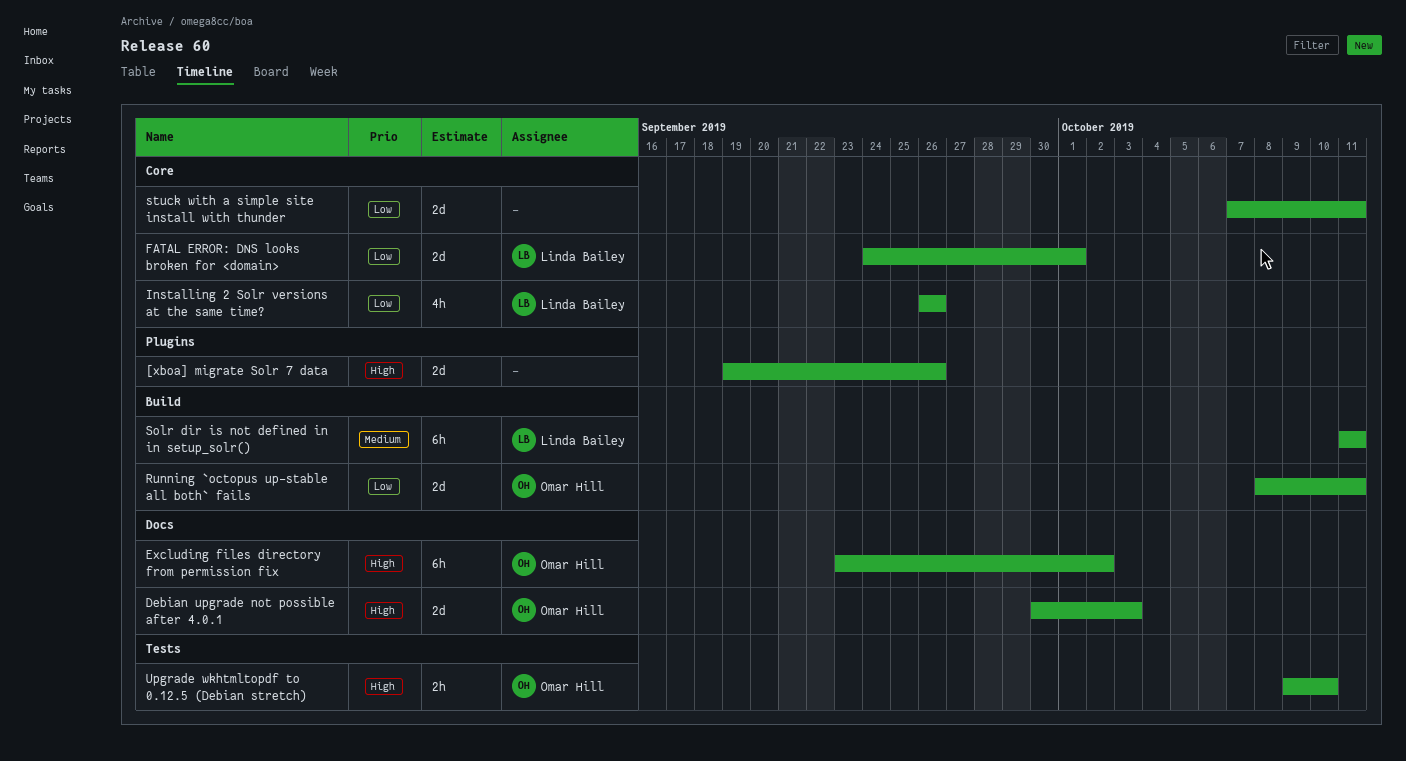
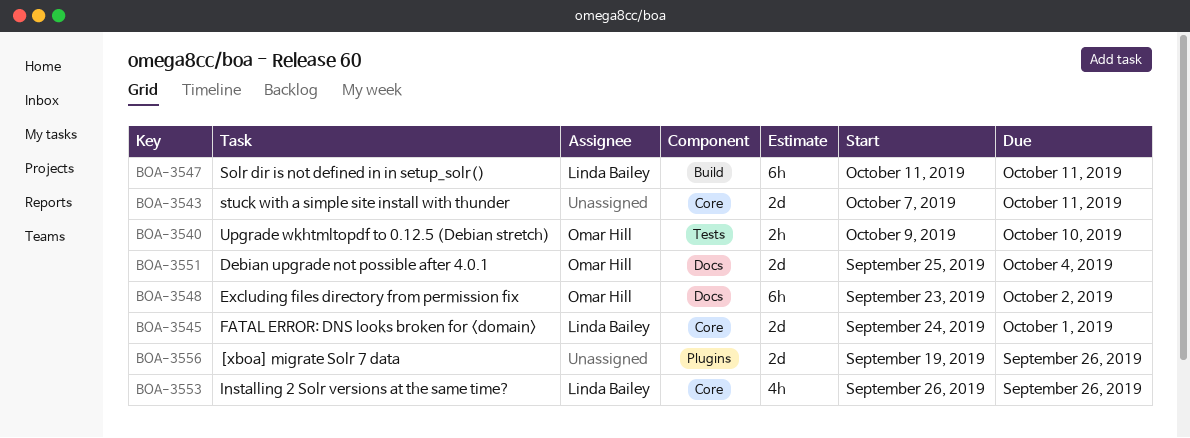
Debian upgrade not possible after 4.0.1, start: Sep 30 -> Sep 25
Debian upgrade not possible after 4.0.1, due: Oct 3 -> Oct 4
Running `octopus up-stable all both` fails: present -> none

